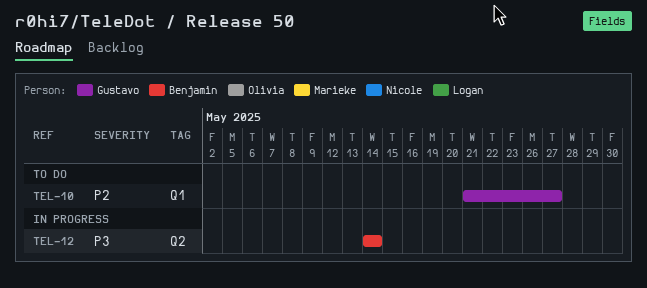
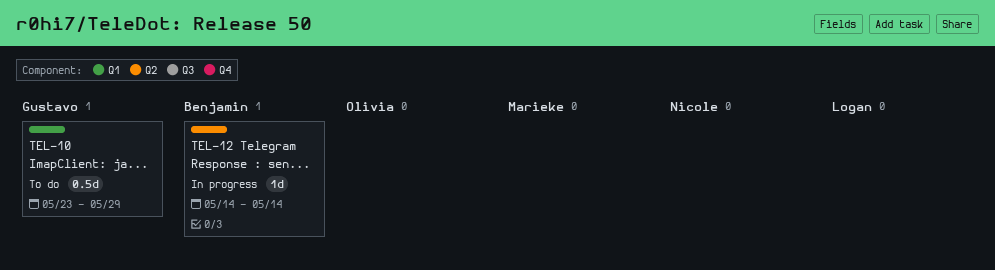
TEL-10, start: May 21 -> May 23
TEL-10, due: May 27 -> May 29

